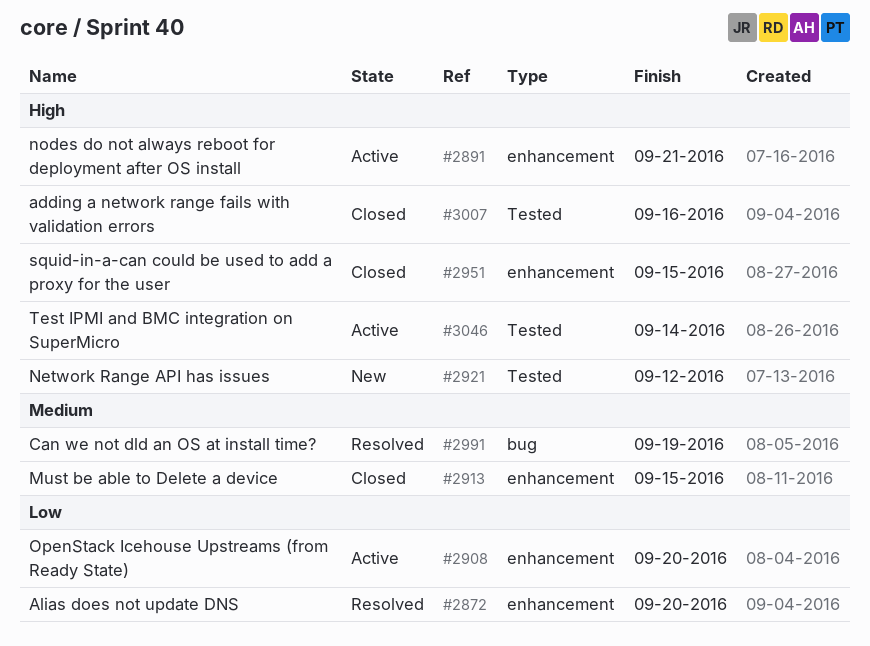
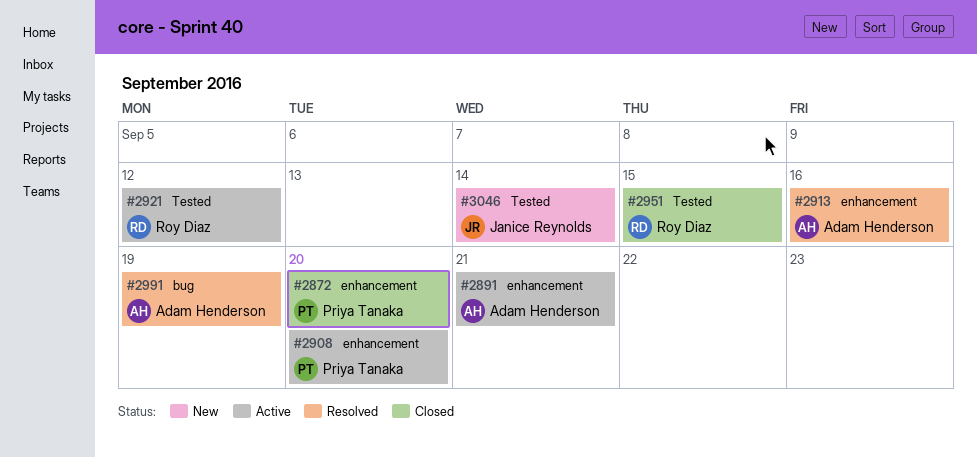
#2872, status: Resolved -> Closed
#2913, status: Closed -> Resolved
#2913, due: Sep 15 -> Sep 16
#2921, status: New -> Active
#2951, label: enhancement -> Tested
#3007: present -> none
#3046, status: Active -> New

